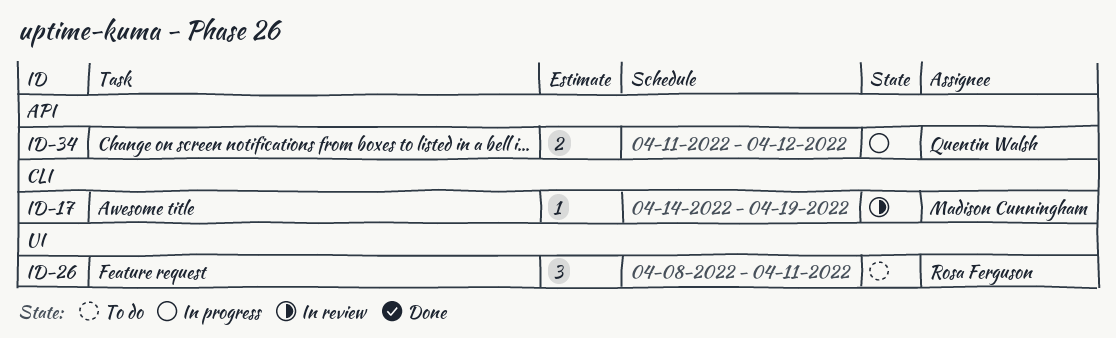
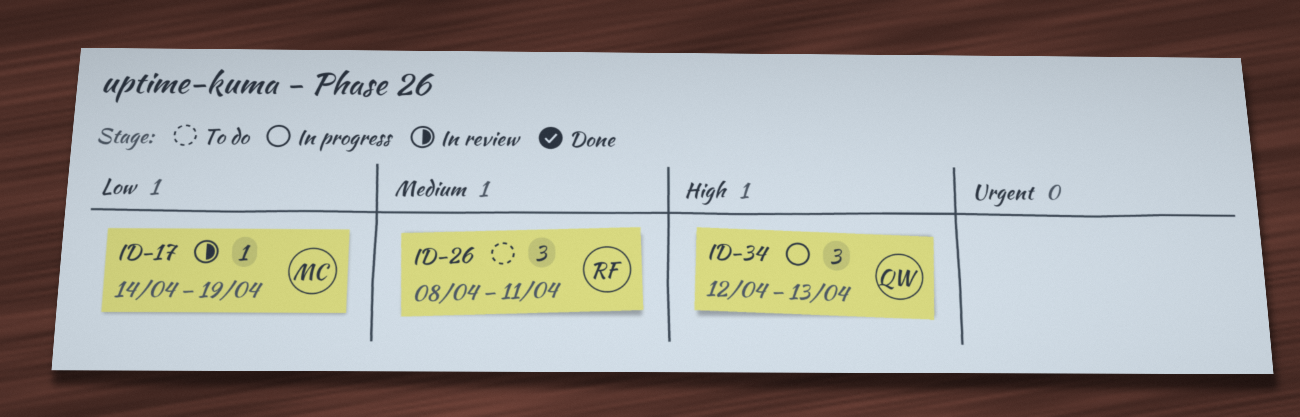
ID-34, estimate: 2 -> 3
ID-34, start: Apr 11 -> Apr 12
ID-34, due: Apr 12 -> Apr 13

